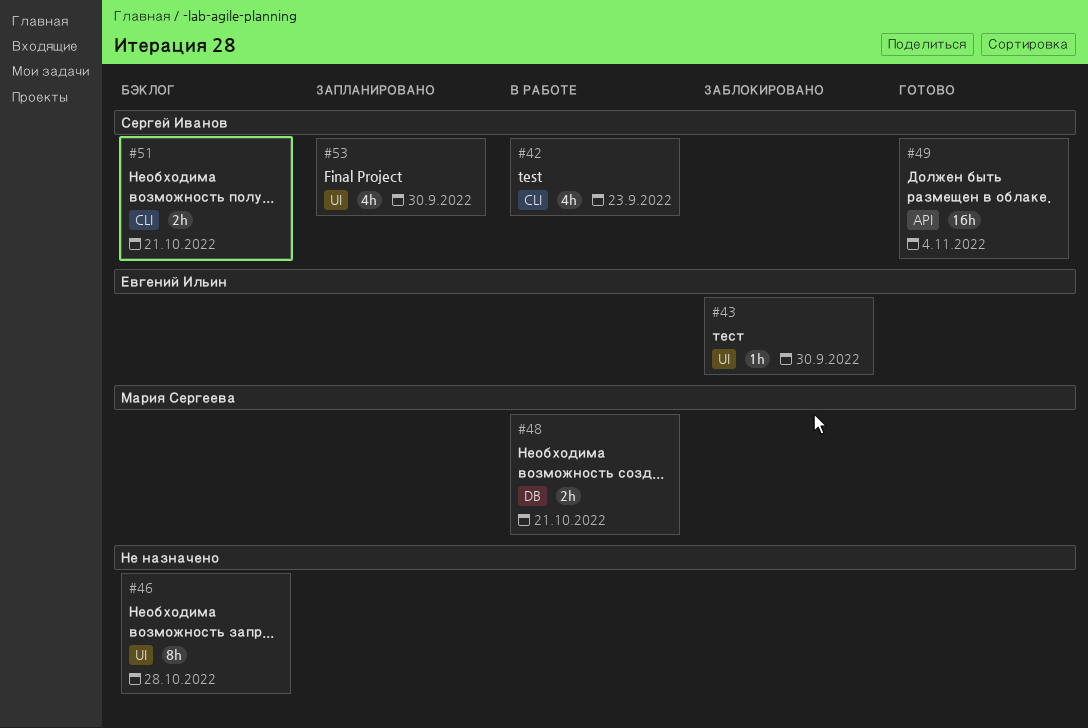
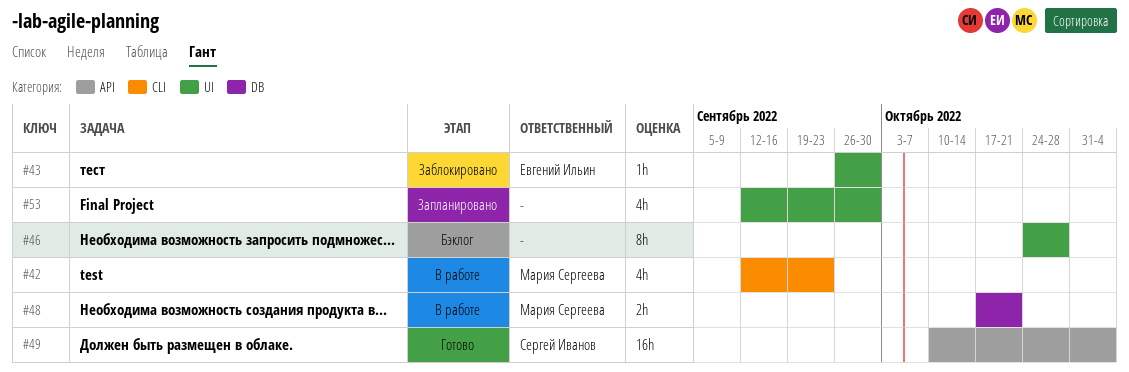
#42, owner: Сергей Иванов -> Мария Сергеева
#51: present -> none
#53, owner: Сергей Иванов -> none

